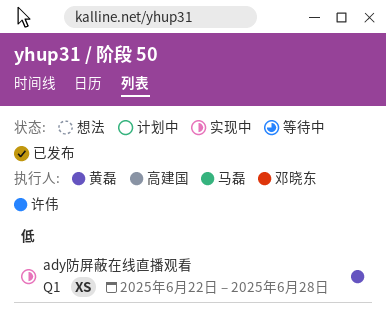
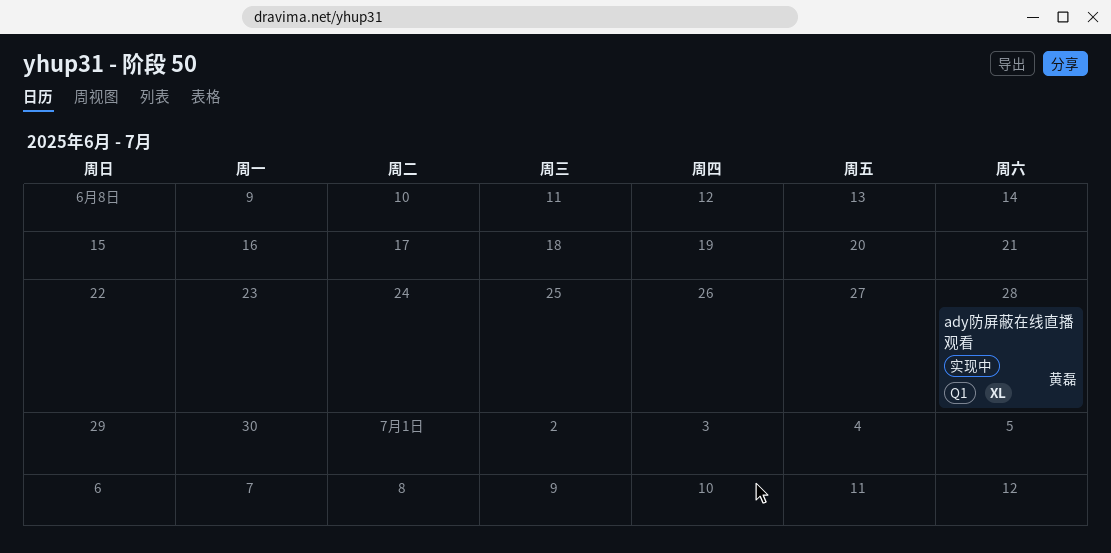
ady防屏蔽在线直播观看, estimate: XS -> XL

